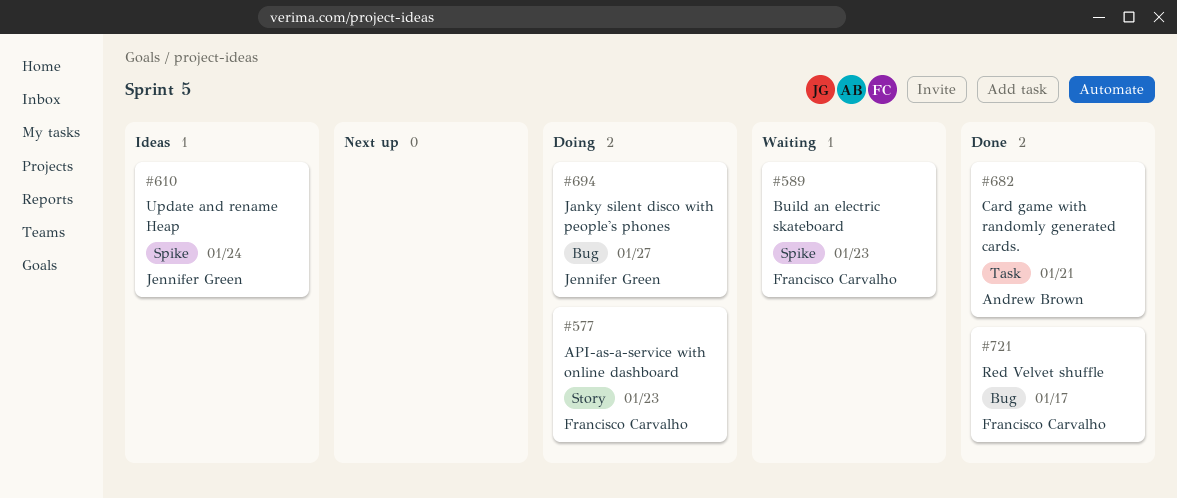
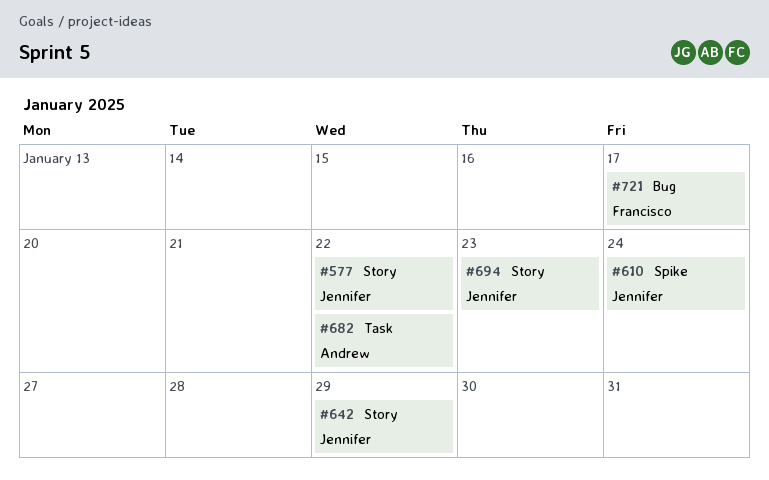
#577, owner: Francisco Carvalho -> Jennifer Green
#577, due: Jan 23 -> Jan 22
#589: present -> none
#642: none -> present
#682, due: Jan 21 -> Jan 22
#694, label: Bug -> Story
#694, due: Jan 27 -> Jan 23

